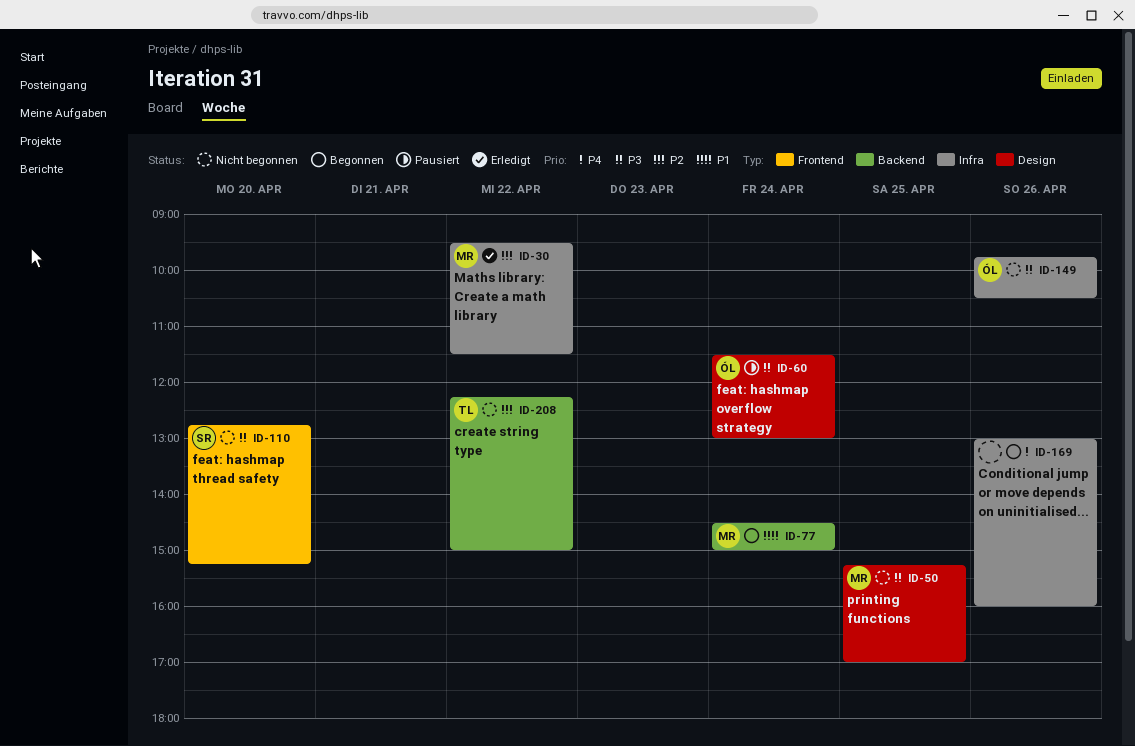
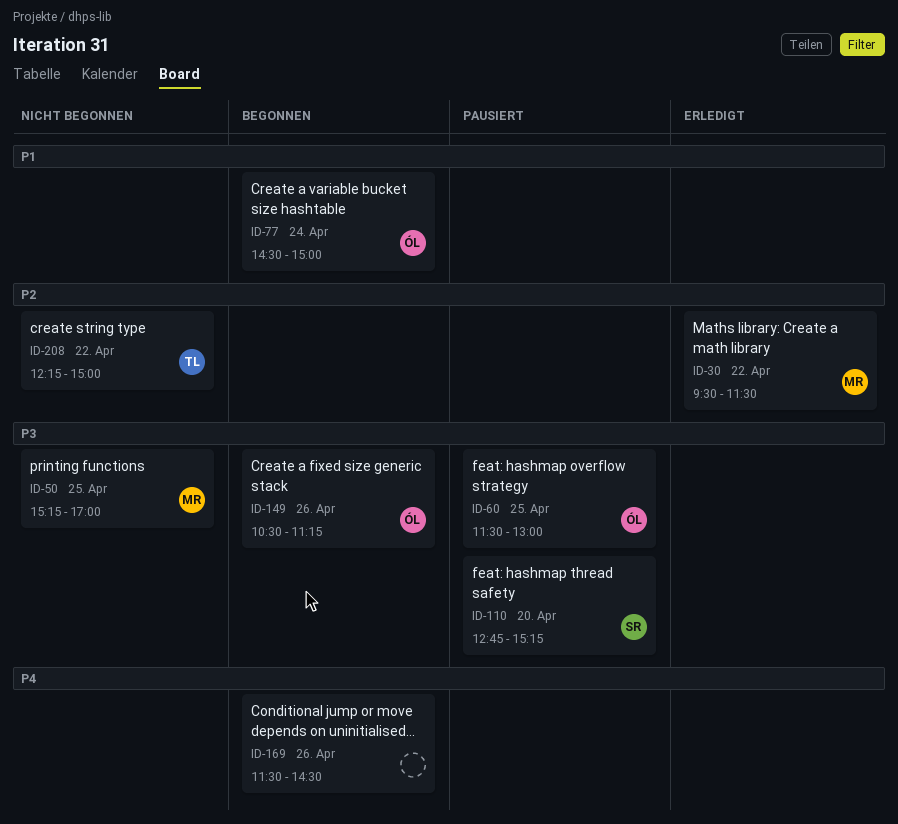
ID-60, day: Apr 24 -> Apr 25
ID-77, owner: MR -> ÓL
ID-110, status: Nicht begonnen -> Pausiert
ID-149, status: Nicht begonnen -> Begonnen
ID-149, begins: 09:45 -> 10:30
ID-149, ends: 10:30 -> 11:15
ID-169, begins: 13:00 -> 11:30
ID-169, ends: 16:00 -> 14:30

